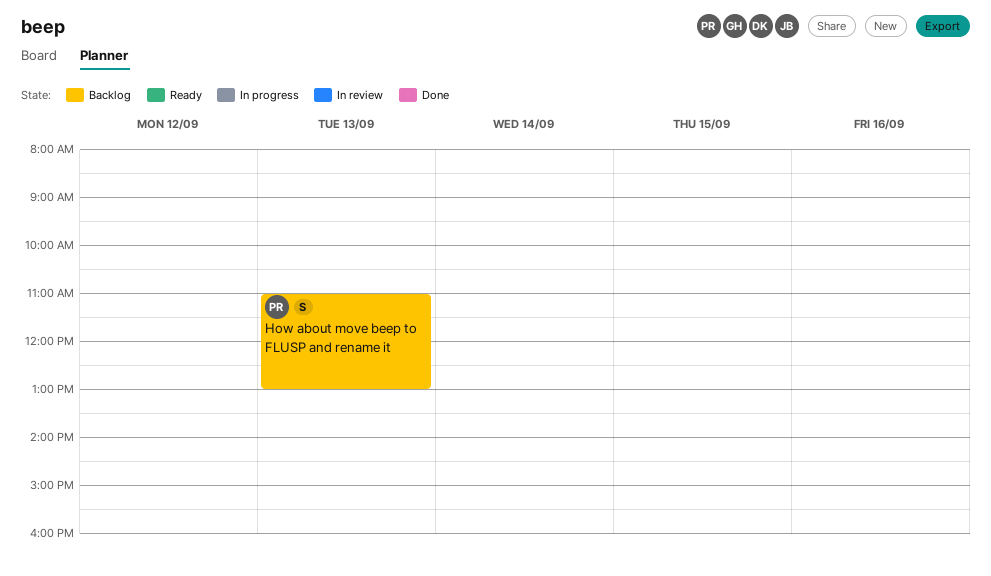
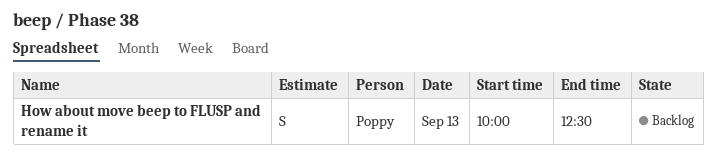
How about move beep to FLUSP and rename it, begins: 11:00 -> 10:00
How about move beep to FLUSP and rename it, ends: 13:00 -> 12:30

